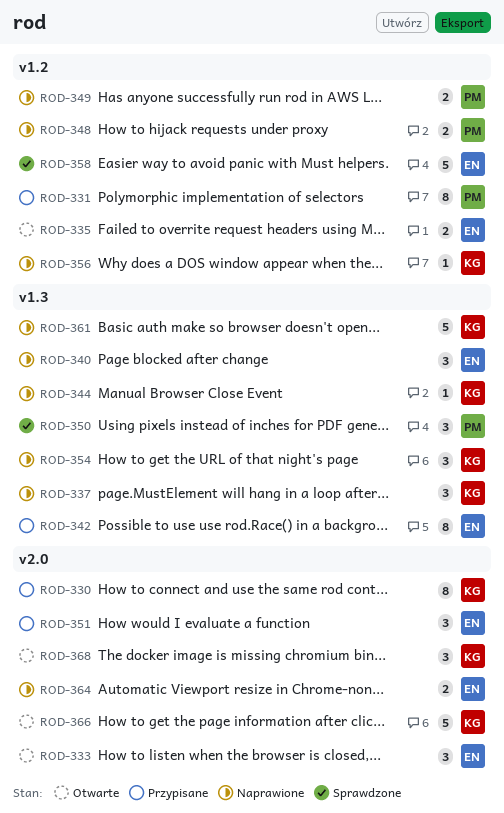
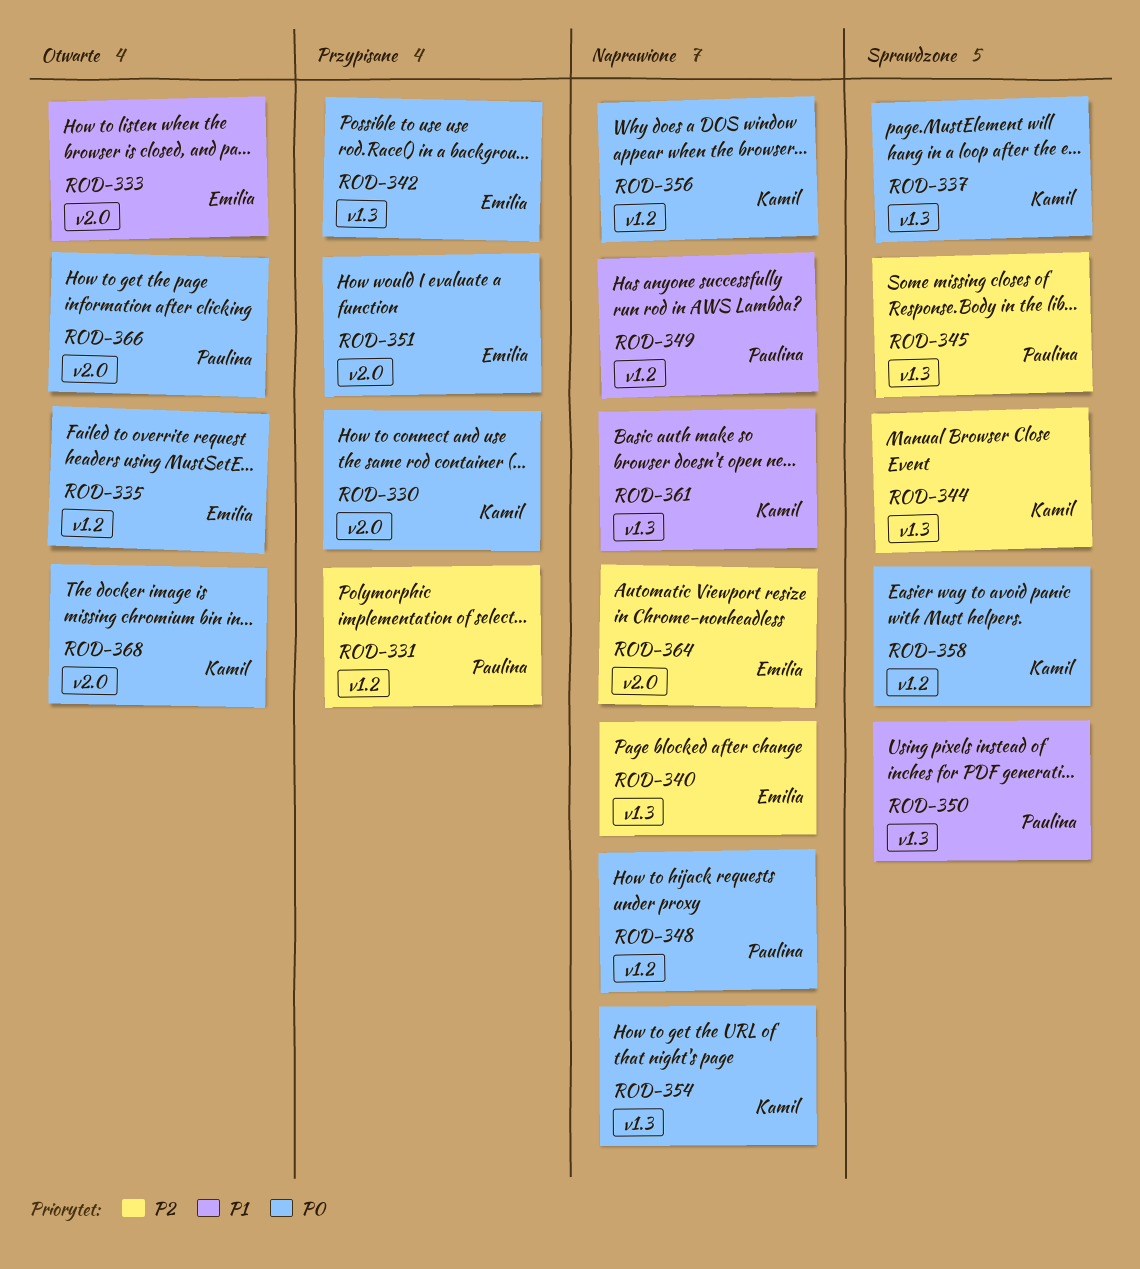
ROD-337, status: Naprawione -> Sprawdzone
ROD-344, status: Naprawione -> Sprawdzone
ROD-345: none -> present
ROD-358, owner: Emilia -> Kamil
ROD-366, owner: Kamil -> Paulina

